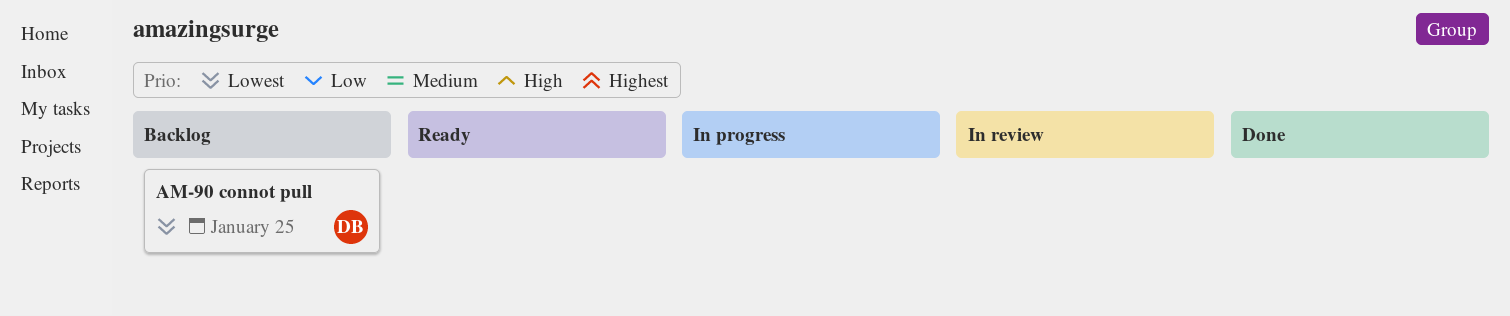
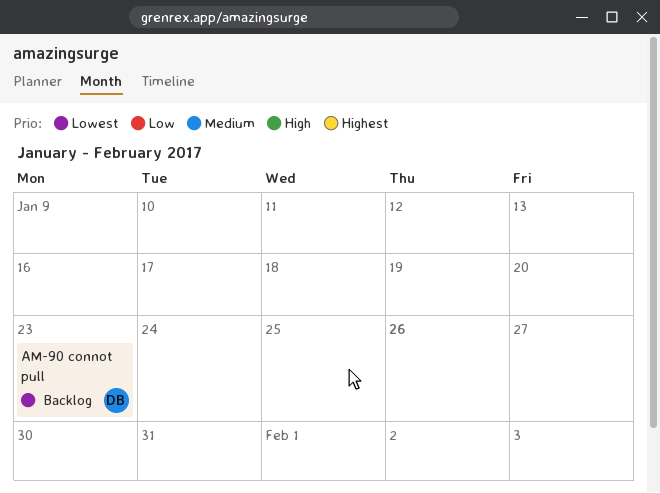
AM-90, due: Jan 25 -> Jan 23

